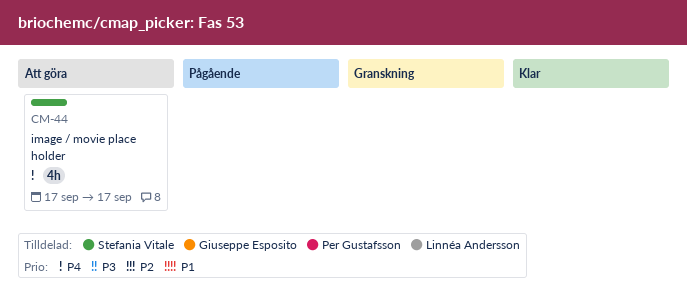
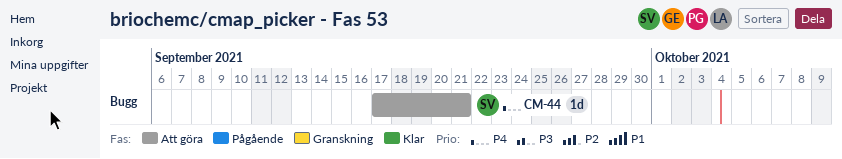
CM-44, estimate: 4h -> 1d
CM-44, due: Sep 17 -> Sep 21

